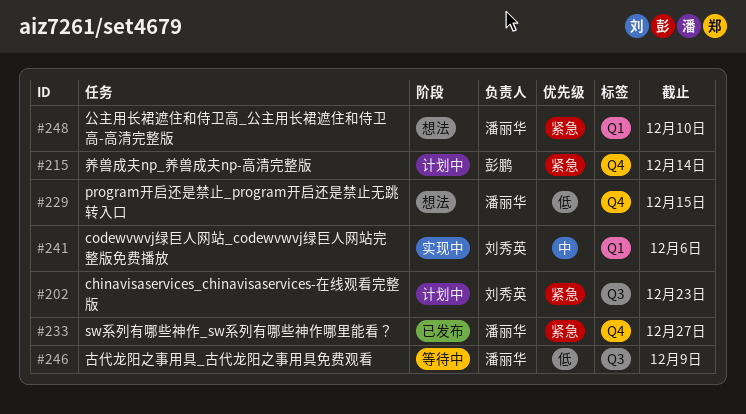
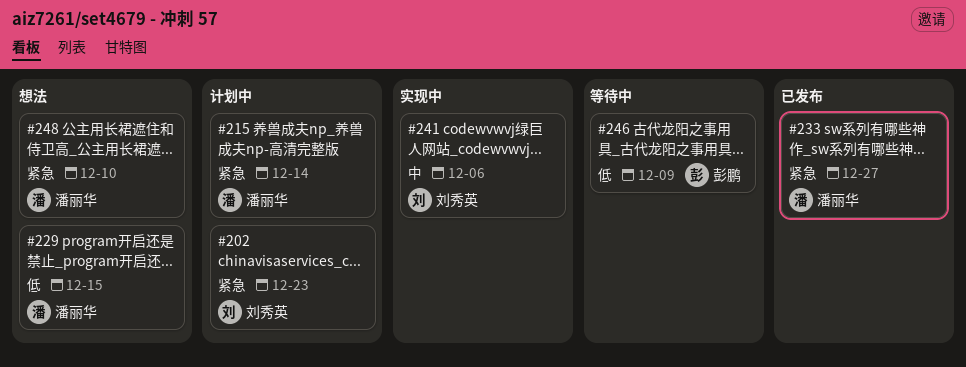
#215, owner: 彭鹏 -> 潘丽华
#246, owner: 潘丽华 -> 彭鹏

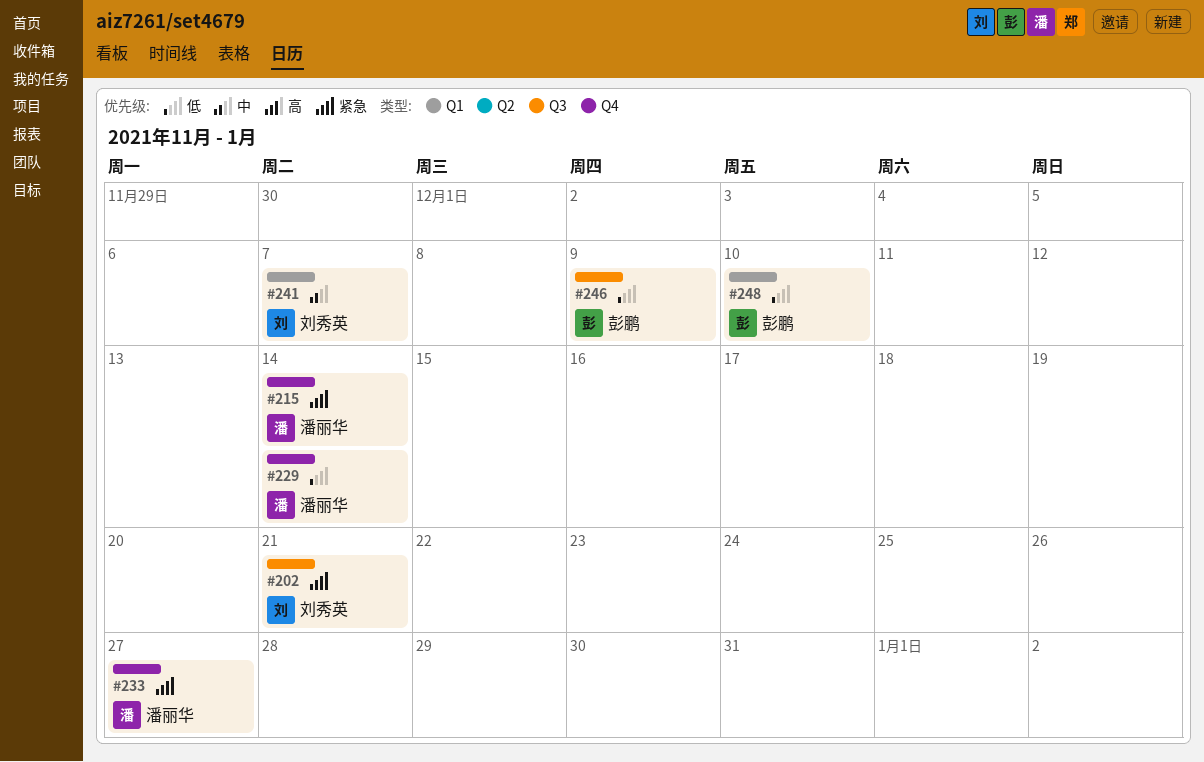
#202, due: Dec 23 -> Dec 21
#229, due: Dec 15 -> Dec 14
#241, due: Dec 6 -> Dec 7
#248, owner: 潘丽华 -> 彭鹏
#248, priority: 紧急 -> 低

